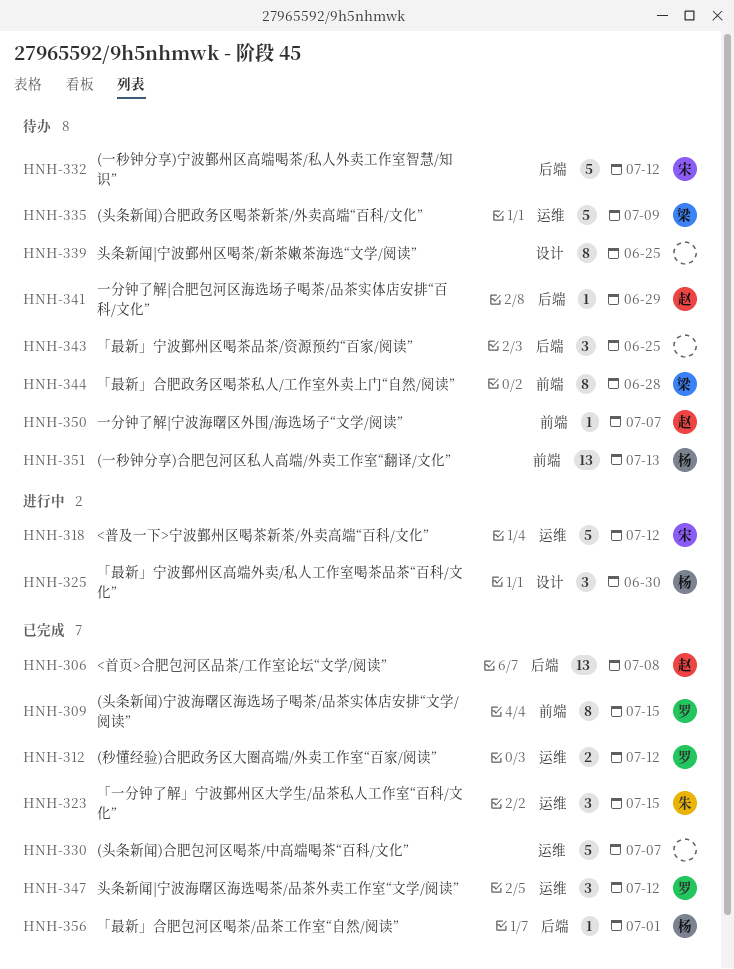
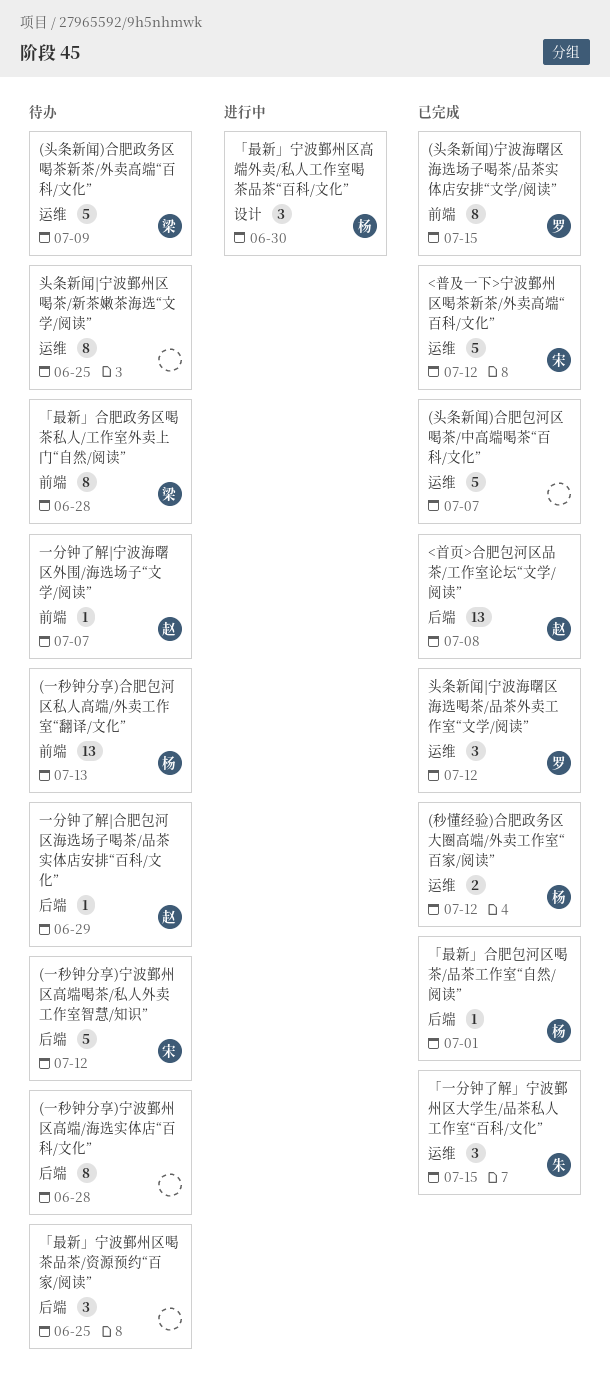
(一秒钟分享)宁波鄞州区高端/海选实体店“百科/文化”: none -> present
(秒懂经验)合肥政务区大圈高端/外卖工作室“百家/阅读”, owner: 罗 -> 杨
<普及一下>宁波鄞州区喝茶新茶/外卖高端“百科/文化”, status: 进行中 -> 已完成
头条新闻|宁波鄞州区喝茶/新茶嫩茶海选“文学/阅读”, label: 设计 -> 运维

